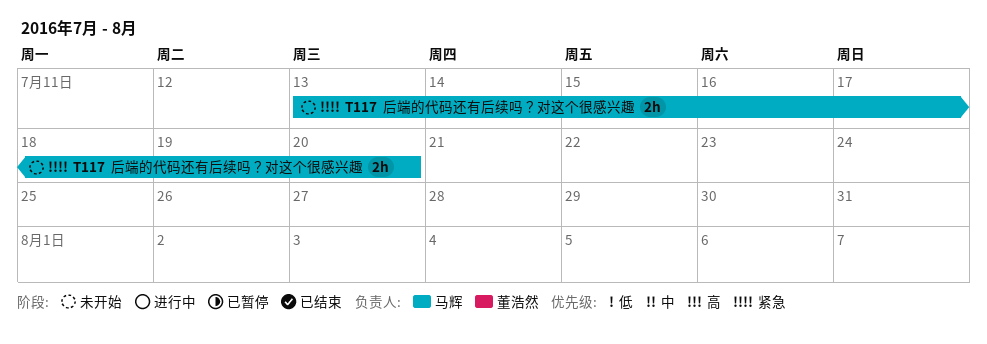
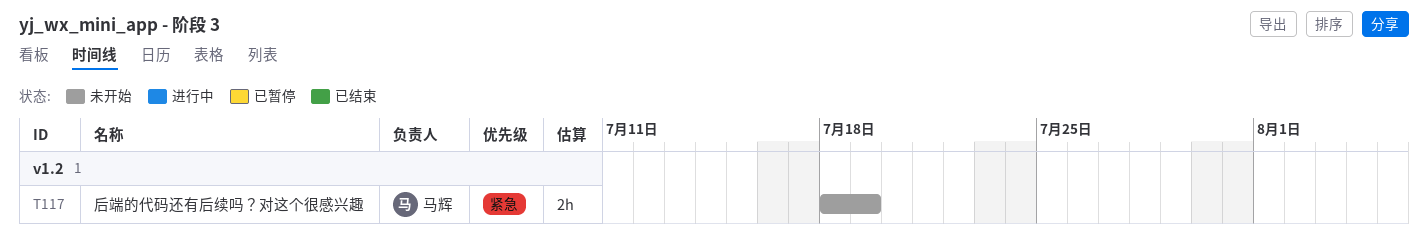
T117, start: Jul 13 -> Jul 18
T117, due: Jul 20 -> Jul 19

